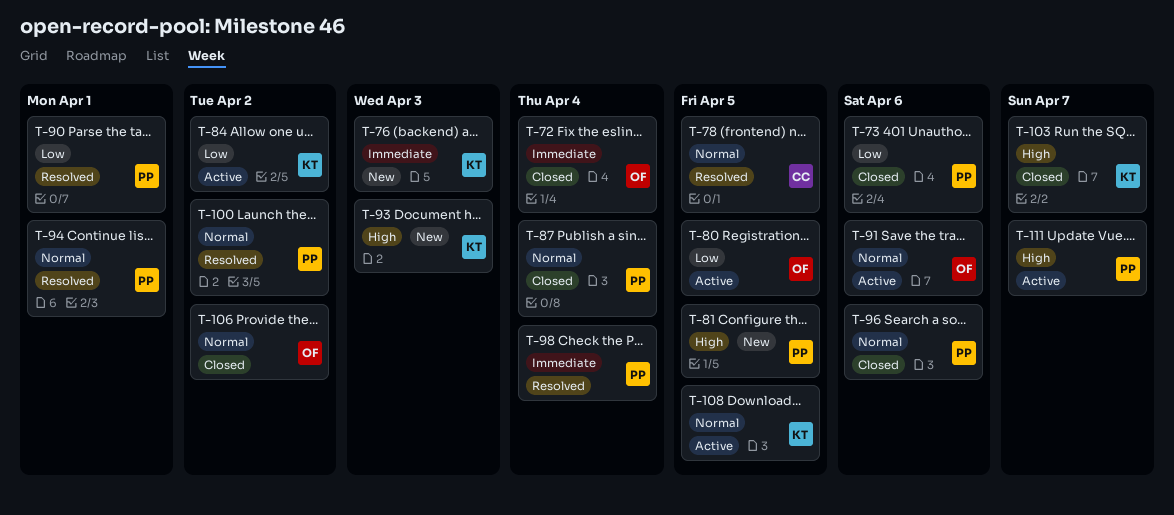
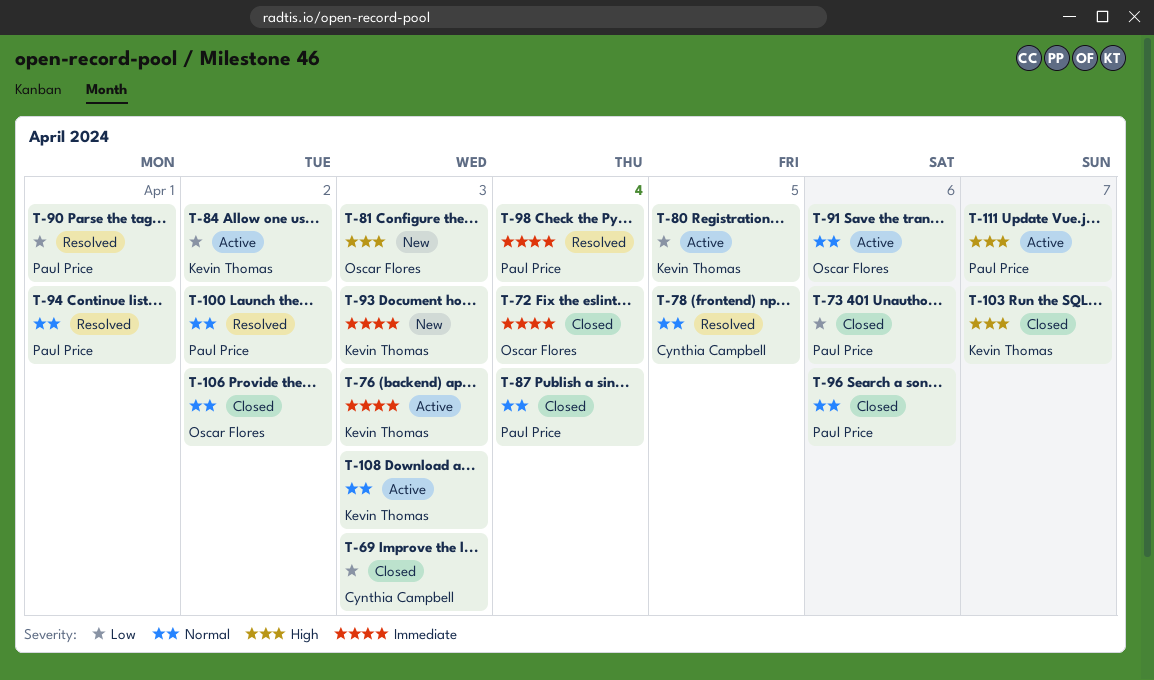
T-69: none -> present
T-76, status: New -> Active
T-80, owner: Oscar Flores -> Kevin Thomas
T-81, owner: Paul Price -> Oscar Flores
T-81, due: Apr 5 -> Apr 3
T-93, priority: High -> Immediate
T-108, due: Apr 5 -> Apr 3

